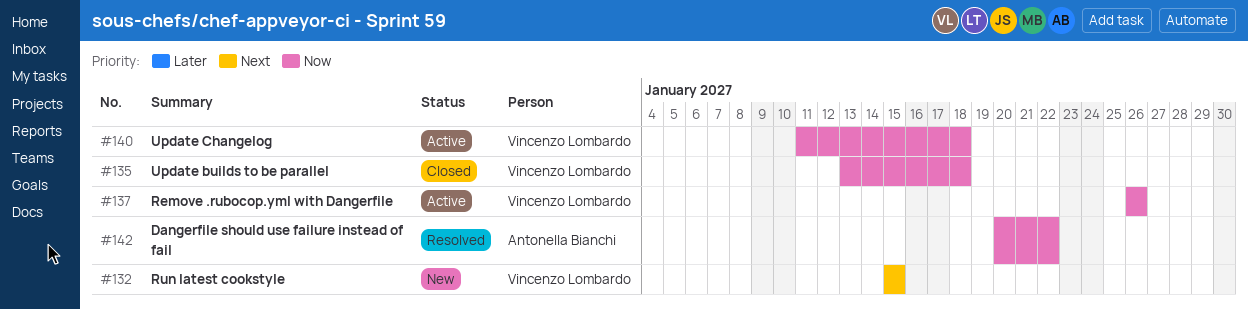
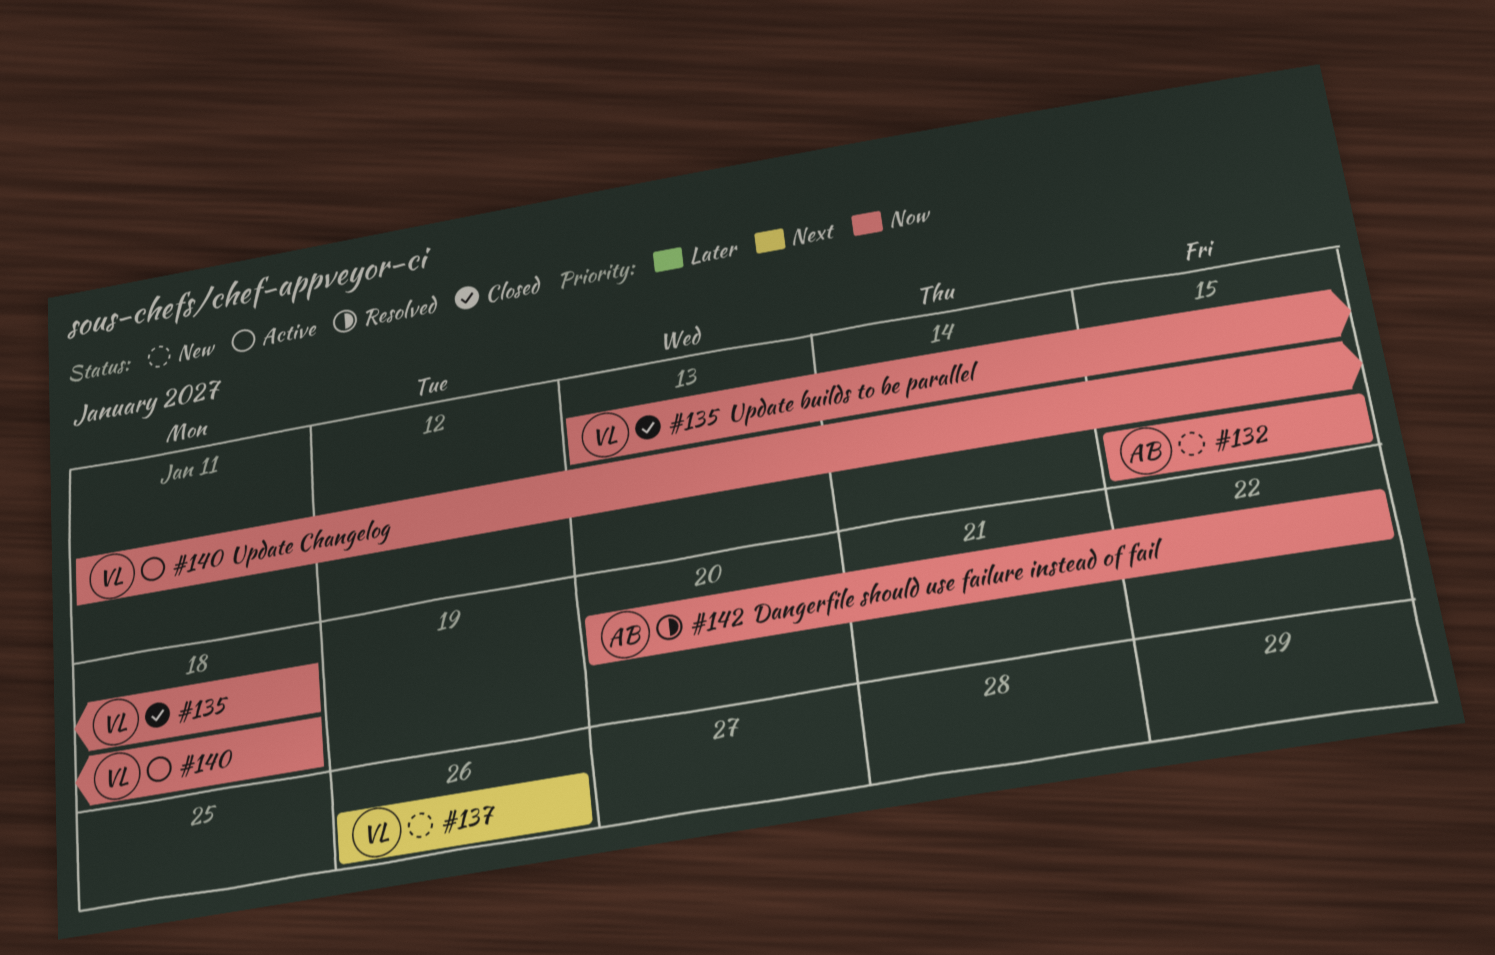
#132, owner: Vincenzo Lombardo -> Antonella Bianchi
#132, priority: Next -> Now
#137, status: Active -> New
#137, priority: Now -> Next

